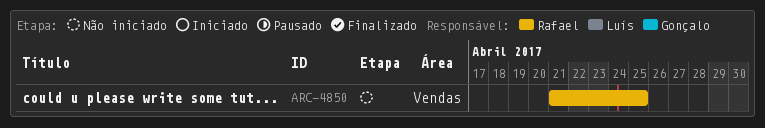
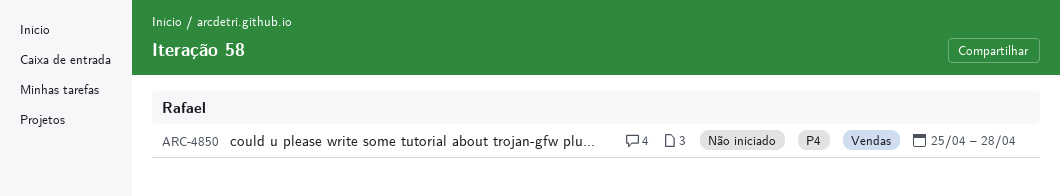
ARC-4850, start: Apr 21 -> Apr 25
ARC-4850, due: Apr 25 -> Apr 28

